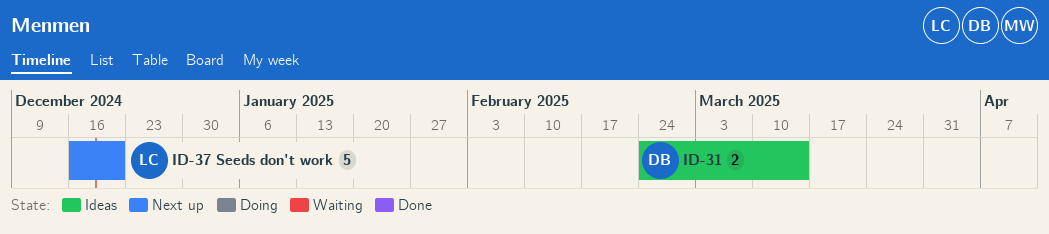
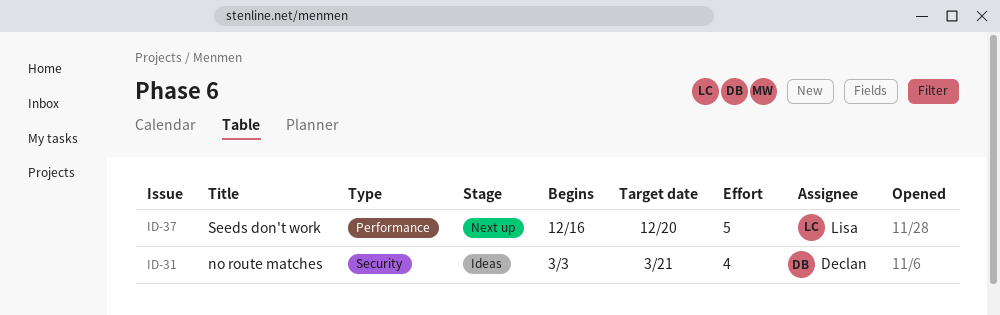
ID-31, estimate: 2 -> 4
ID-31, start: Feb 24 -> Mar 3
ID-31, due: Mar 14 -> Mar 21

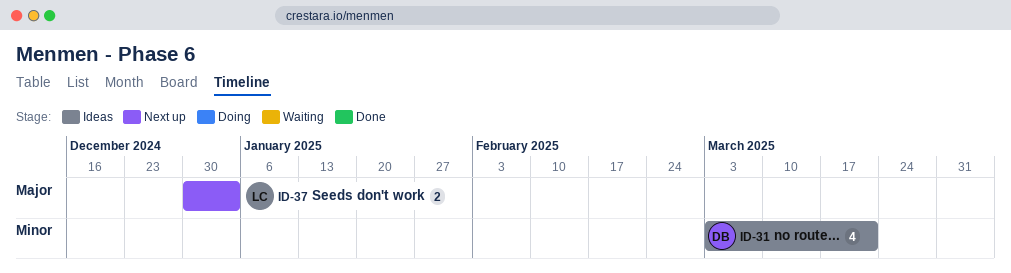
ID-37, estimate: 5 -> 2
ID-37, start: Dec 16 -> Dec 30
ID-37, due: Dec 20 -> Jan 3

